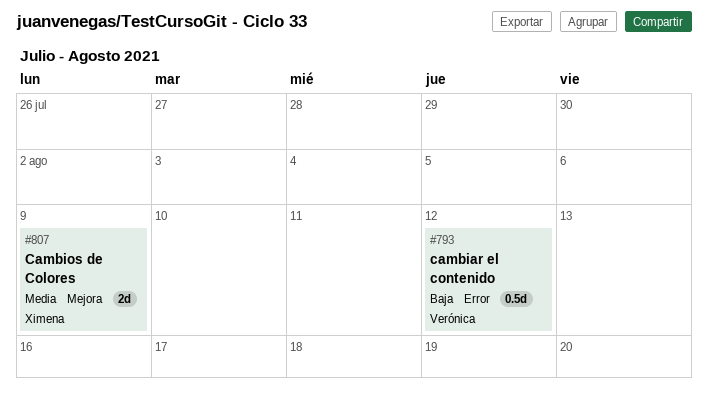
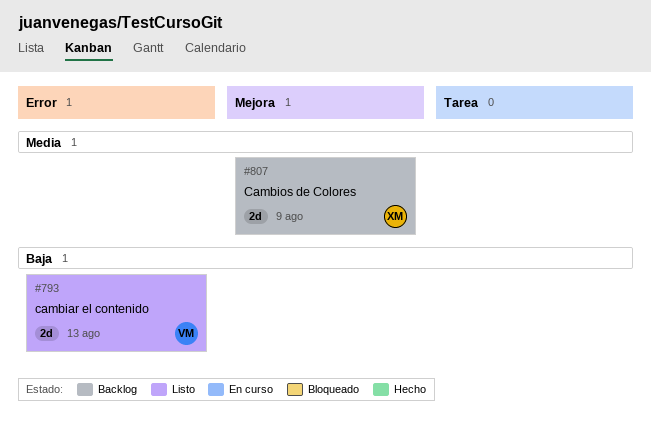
#793, estimate: 0.5d -> 2d
#793, due: Aug 12 -> Aug 13

